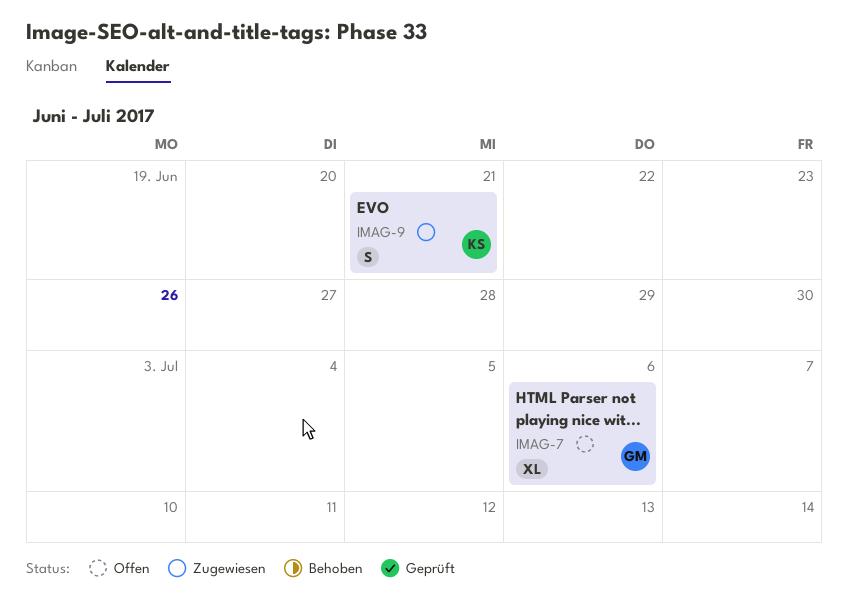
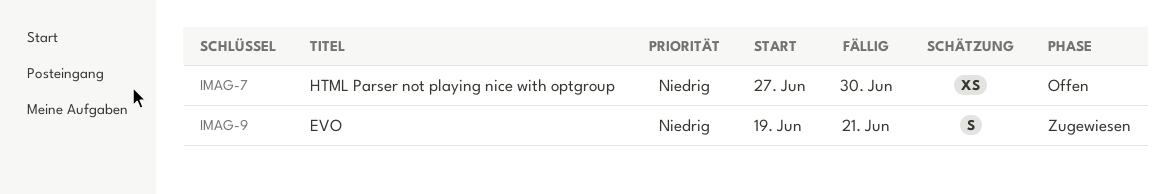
IMAG-7, estimate: XL -> XS
IMAG-7, due: Jul 6 -> Jun 30

